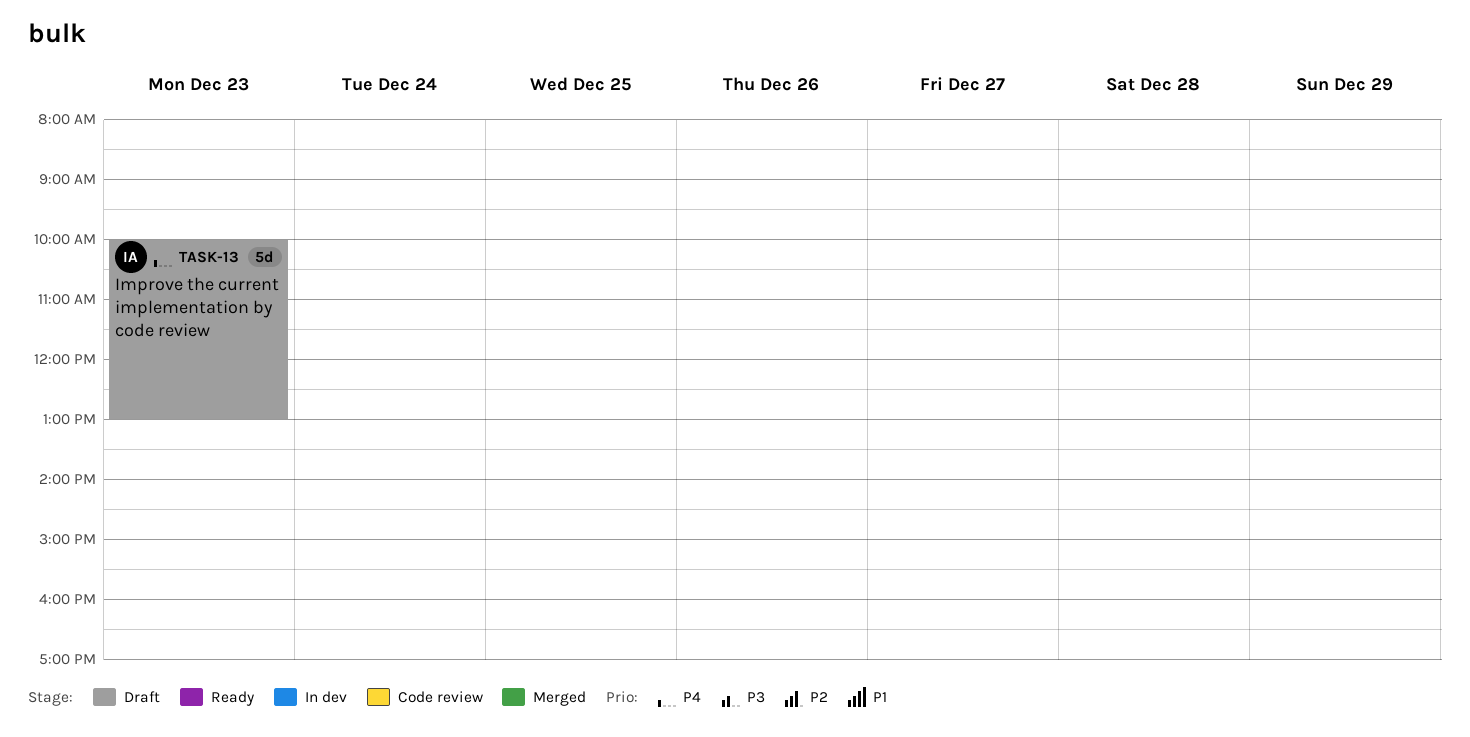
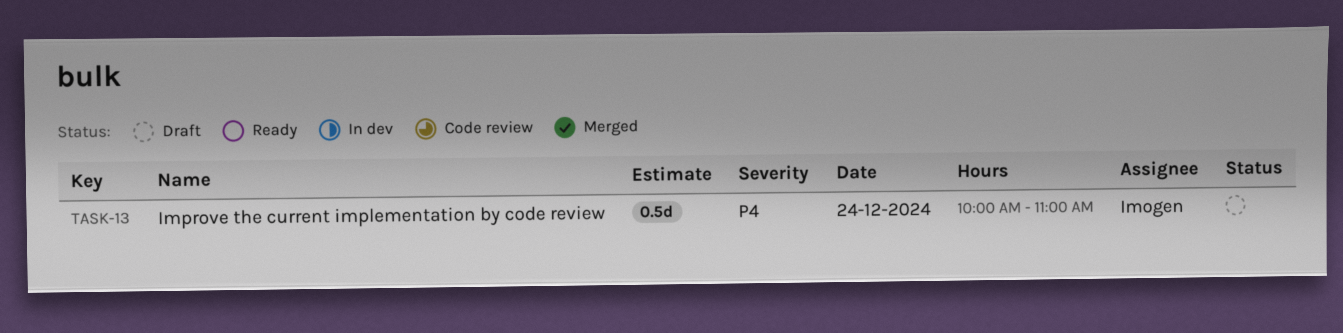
TASK-13, estimate: 5d -> 0.5d
TASK-13, day: Dec 23 -> Dec 24
TASK-13, ends: 13:00 -> 11:00

